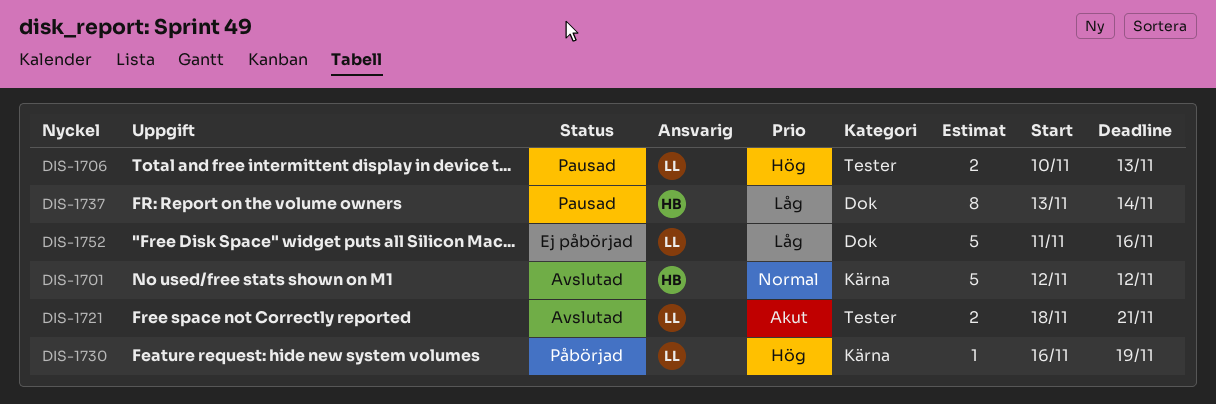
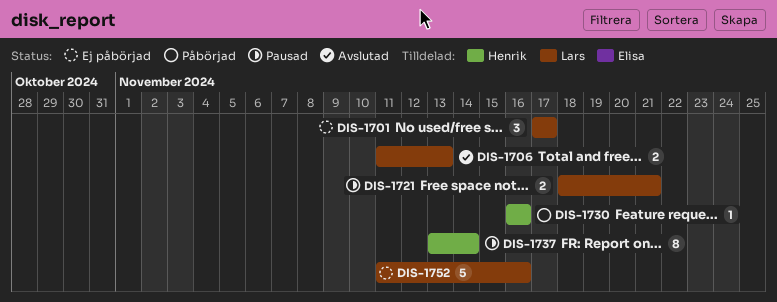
DIS-1701, status: Avslutad -> Ej påbörjad
DIS-1701, owner: Henrik -> Lars
DIS-1701, estimate: 5 -> 3
DIS-1701, start: Nov 12 -> Nov 17
DIS-1701, due: Nov 12 -> Nov 17
DIS-1706, status: Pausad -> Avslutad
DIS-1706, start: Nov 10 -> Nov 11
DIS-1721, status: Avslutad -> Pausad
DIS-1730, owner: Lars -> Henrik
DIS-1730, due: Nov 19 -> Nov 16

